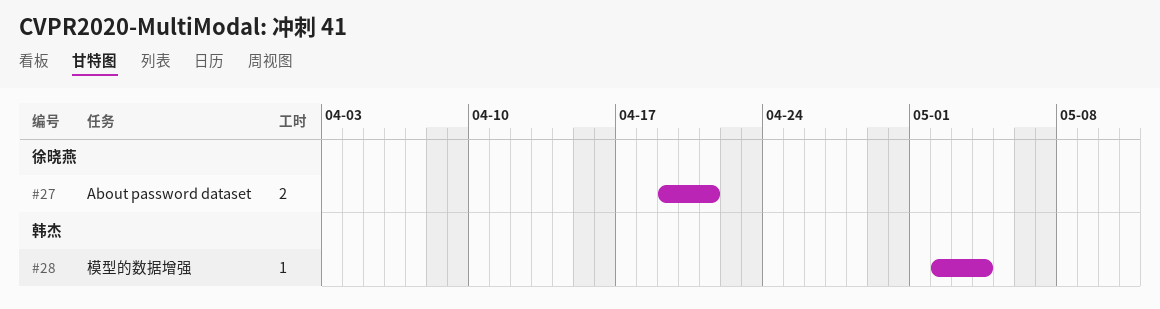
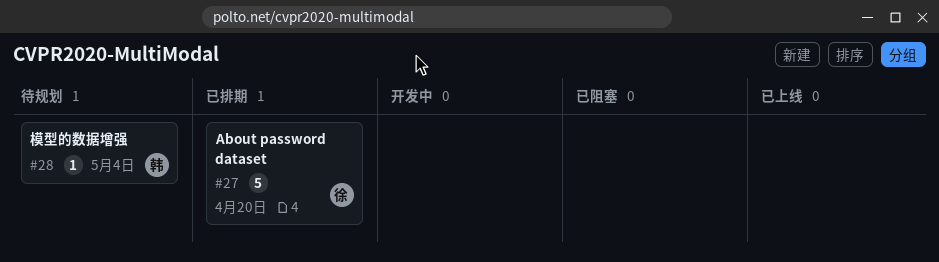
#27, estimate: 2 -> 5
#27, due: Apr 21 -> Apr 20

